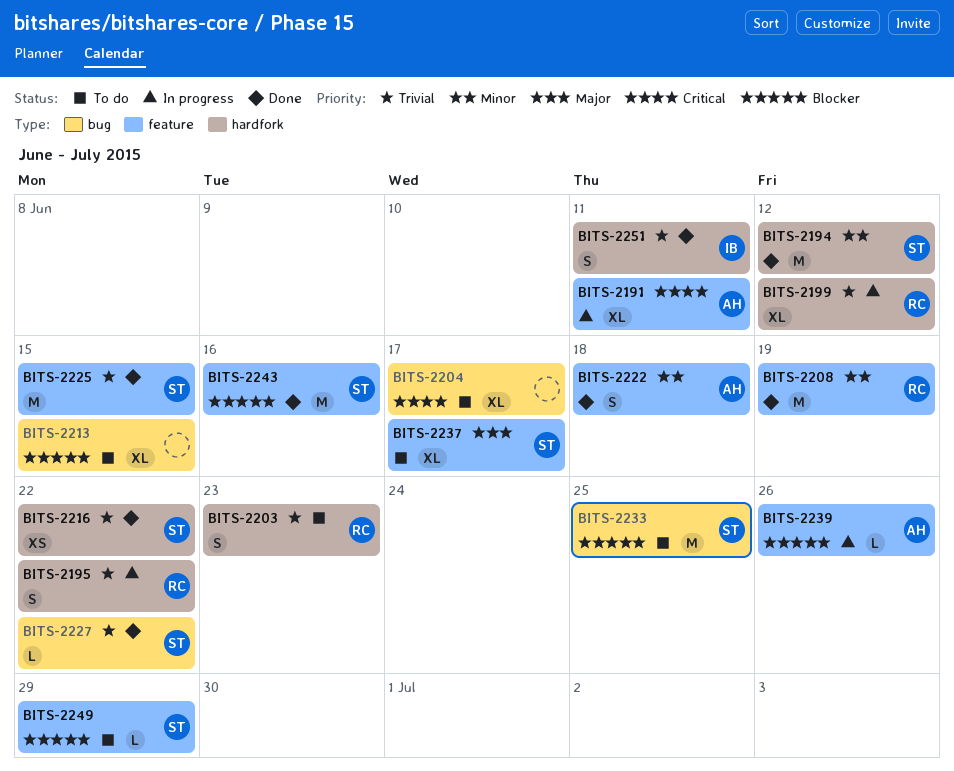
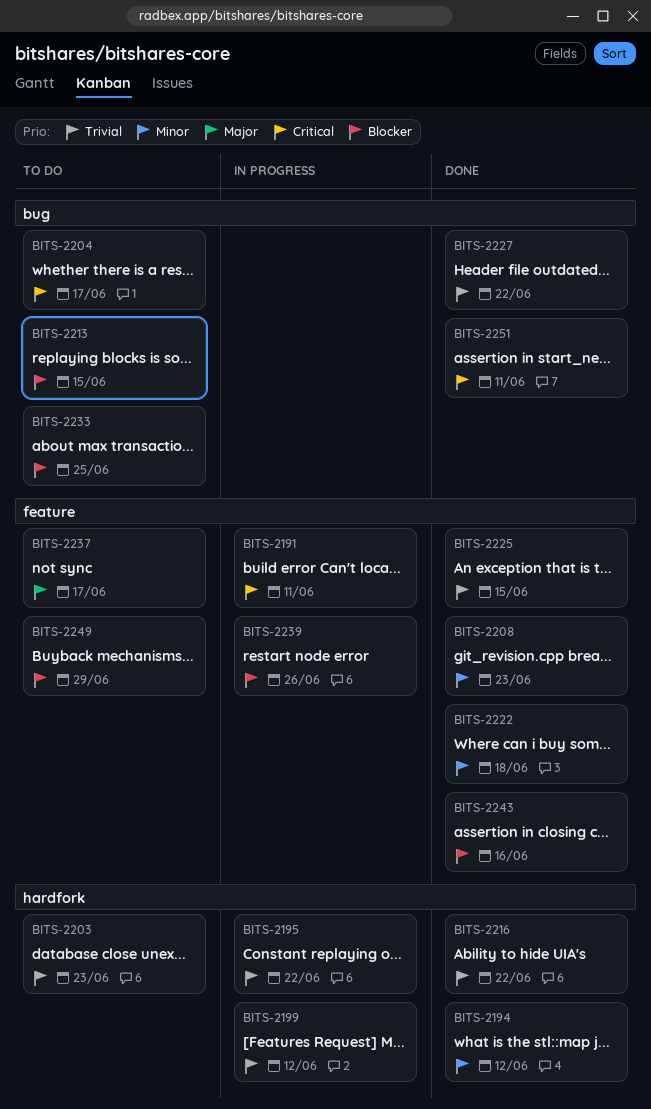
BITS-2208, due: Jun 19 -> Jun 23
BITS-2251, priority: Trivial -> Critical
BITS-2251, label: hardfork -> bug

